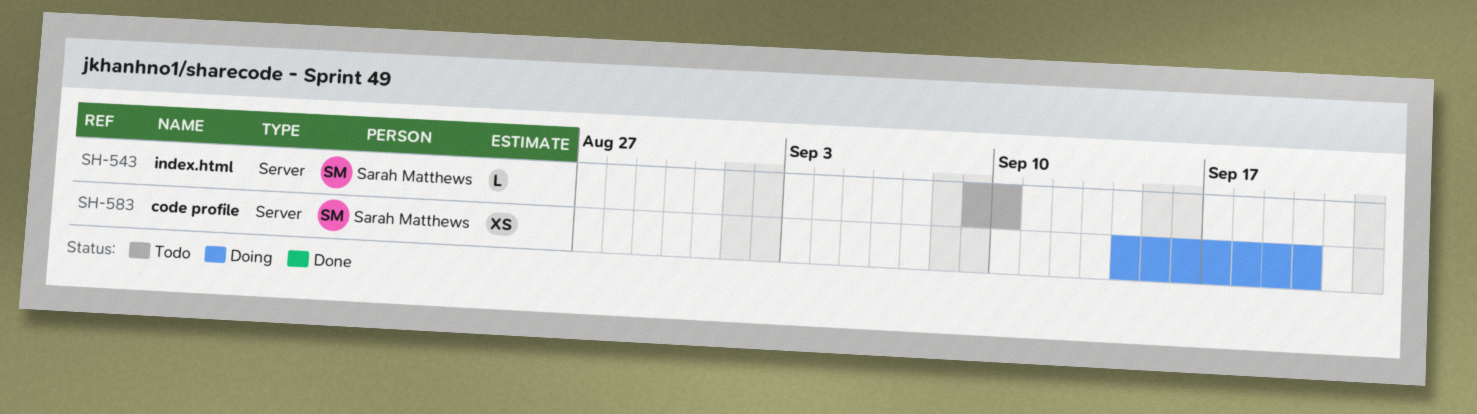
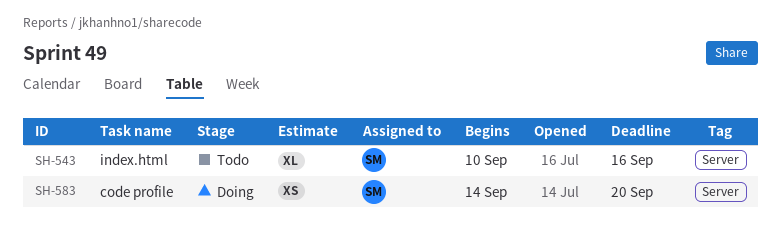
SH-543, estimate: L -> XL
SH-543, start: Sep 9 -> Sep 10
SH-543, due: Sep 10 -> Sep 16

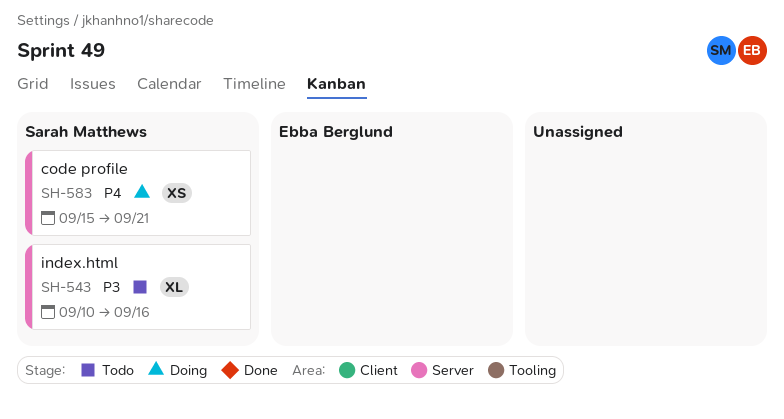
SH-583, start: Sep 14 -> Sep 15
SH-583, due: Sep 20 -> Sep 21

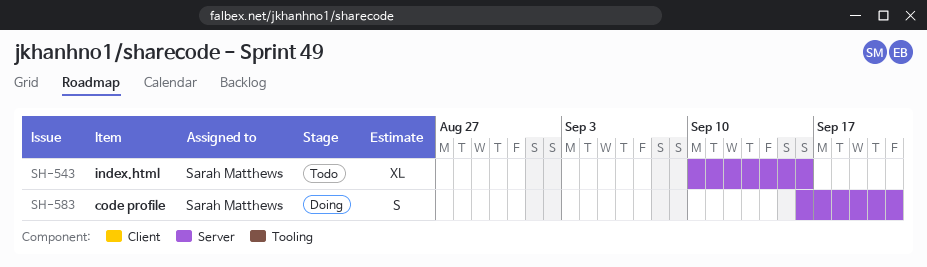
SH-583, estimate: XS -> S
SH-583, start: Sep 15 -> Sep 16

